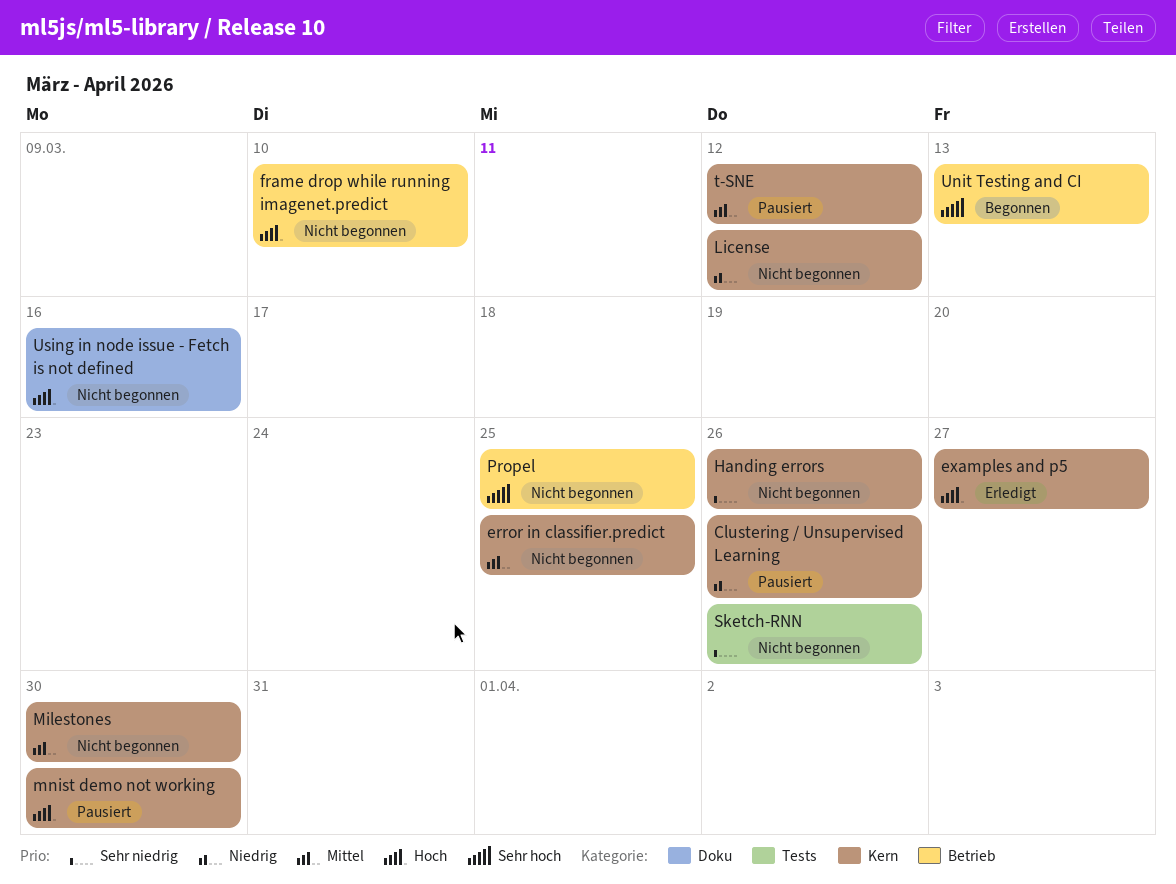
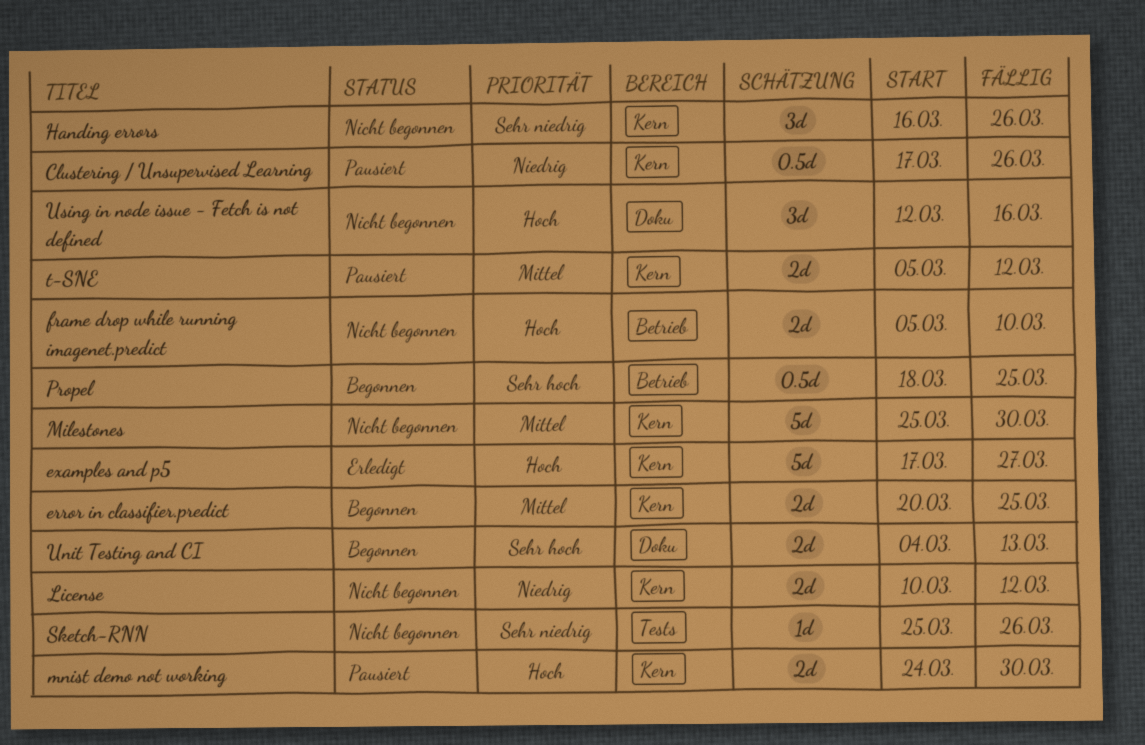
error in classifier.predict, status: Nicht begonnen -> Begonnen
Propel, status: Nicht begonnen -> Begonnen
Unit Testing and CI, label: Betrieb -> Doku

